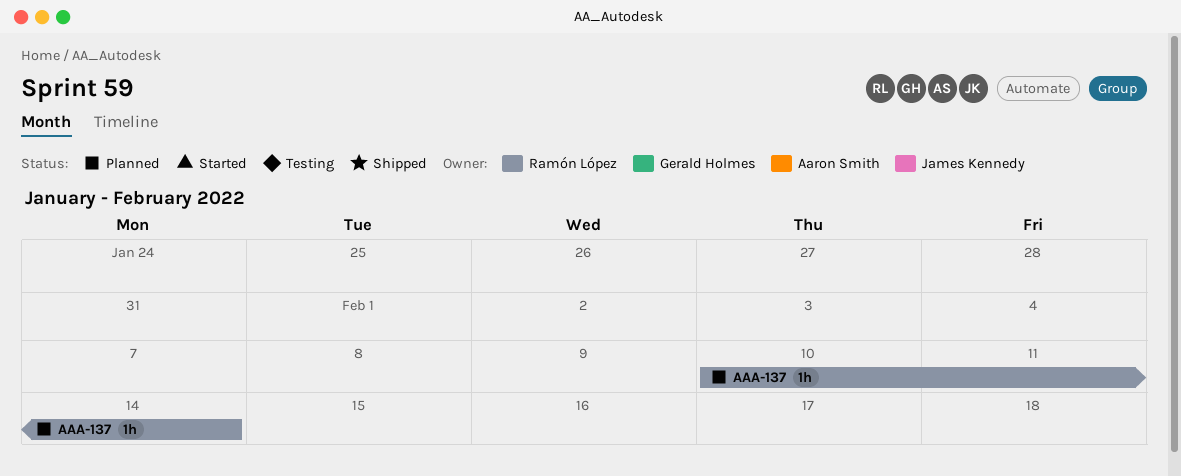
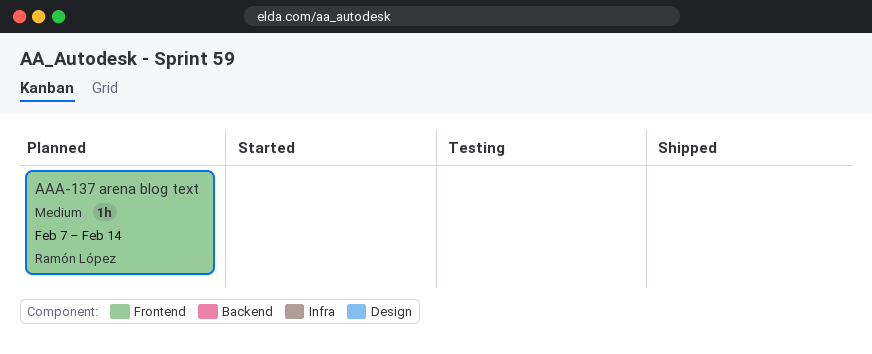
AAA-137, start: Feb 10 -> Feb 7

